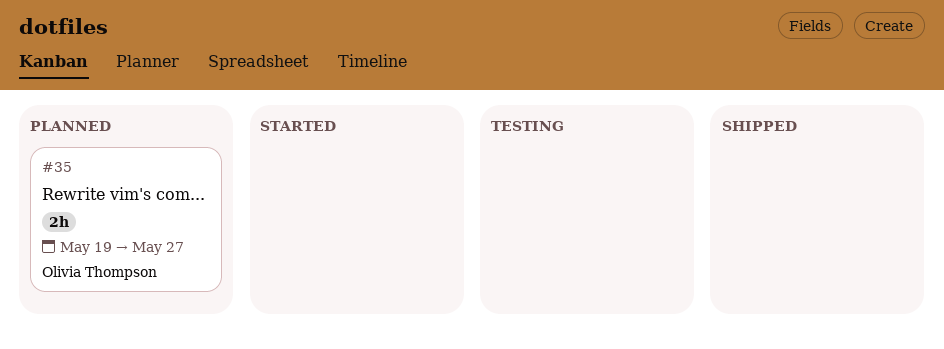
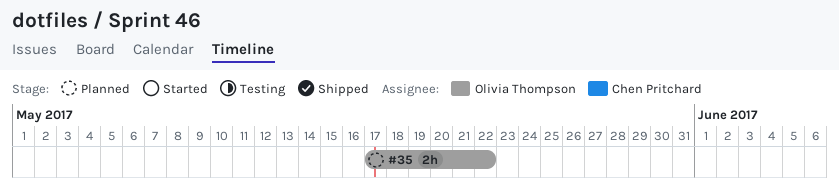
#35, start: May 19 -> May 17
#35, due: May 27 -> May 22

